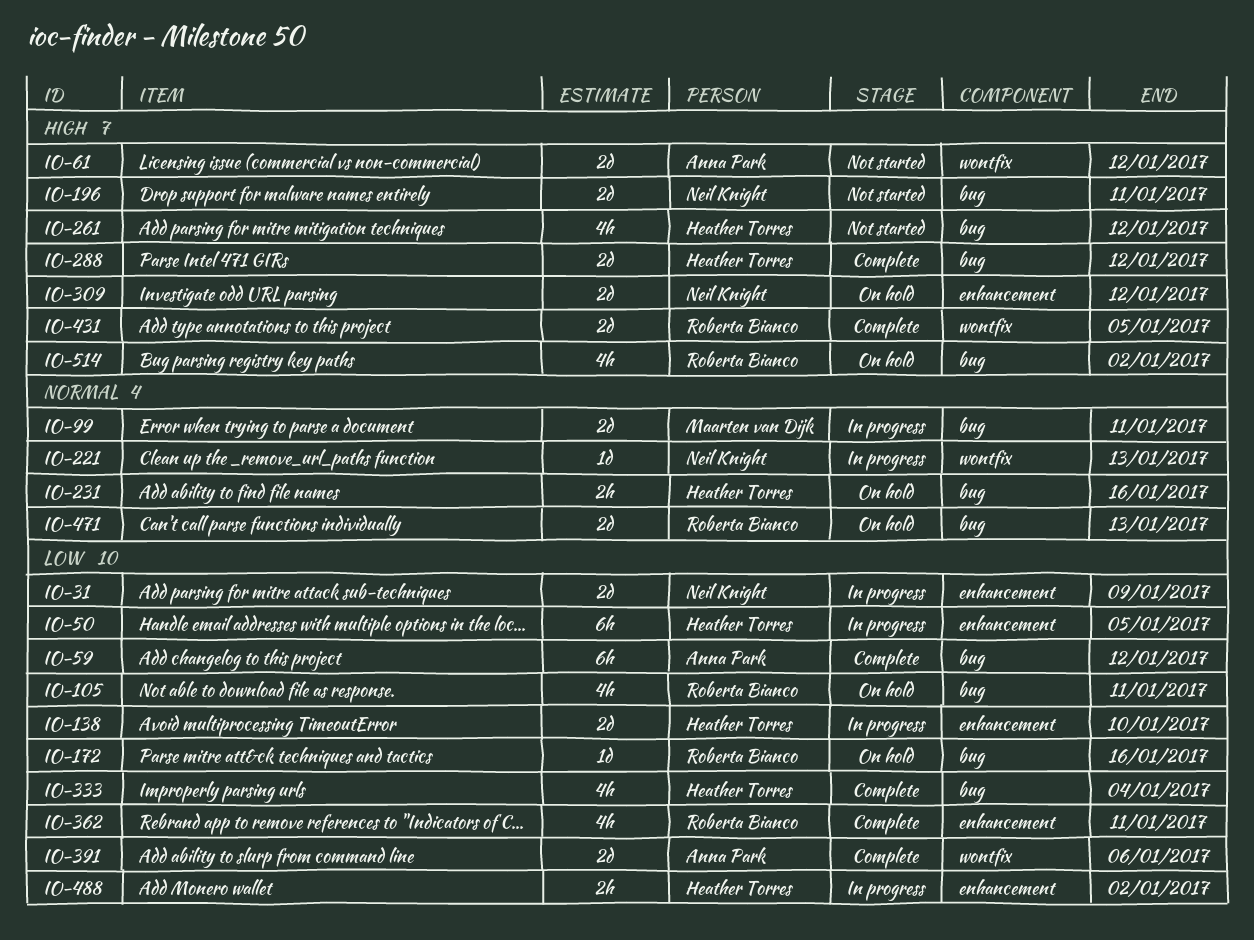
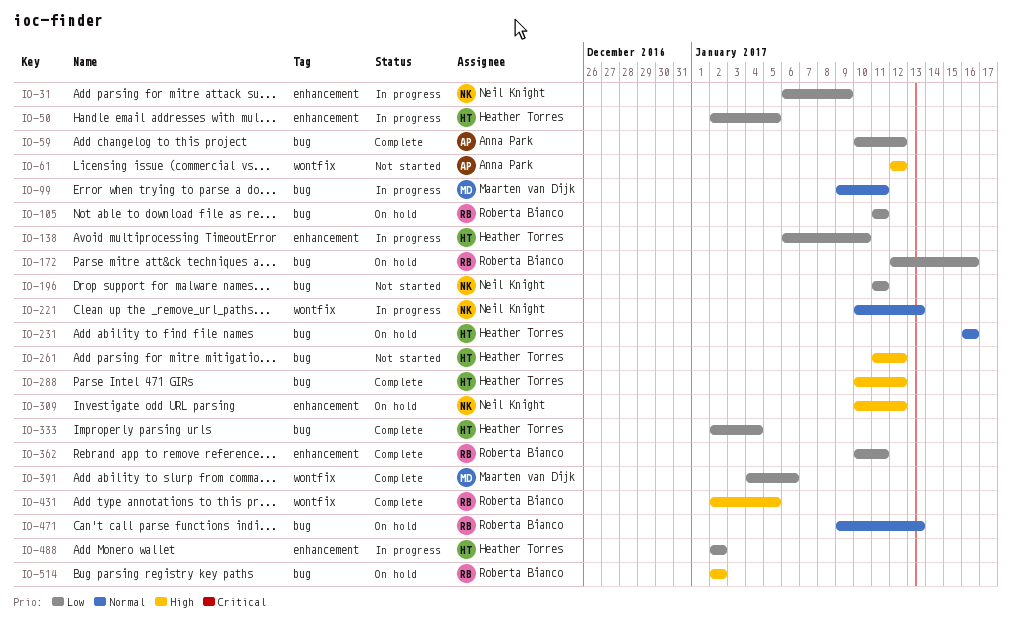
IO-196, priority: High -> Low
IO-391, owner: Anna Park -> Maarten van Dijk

